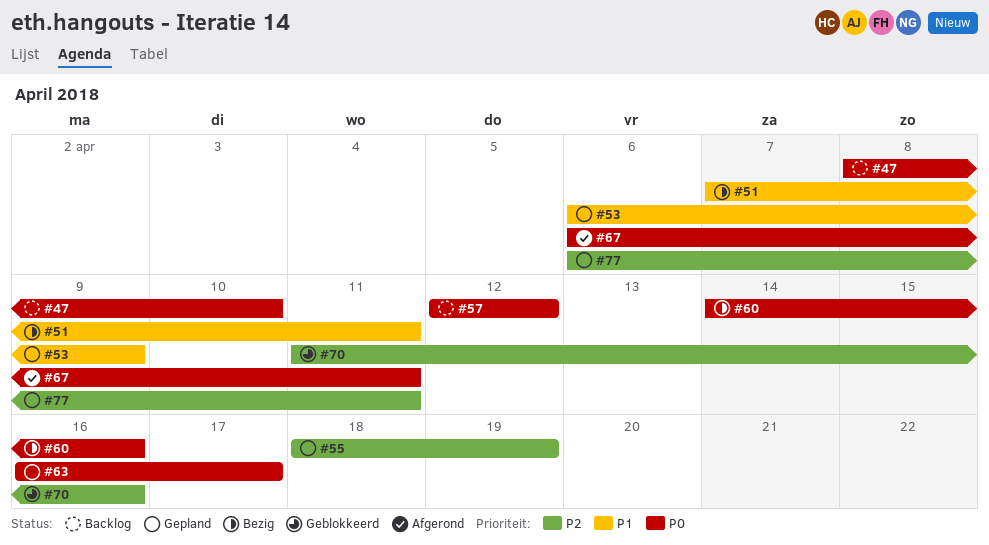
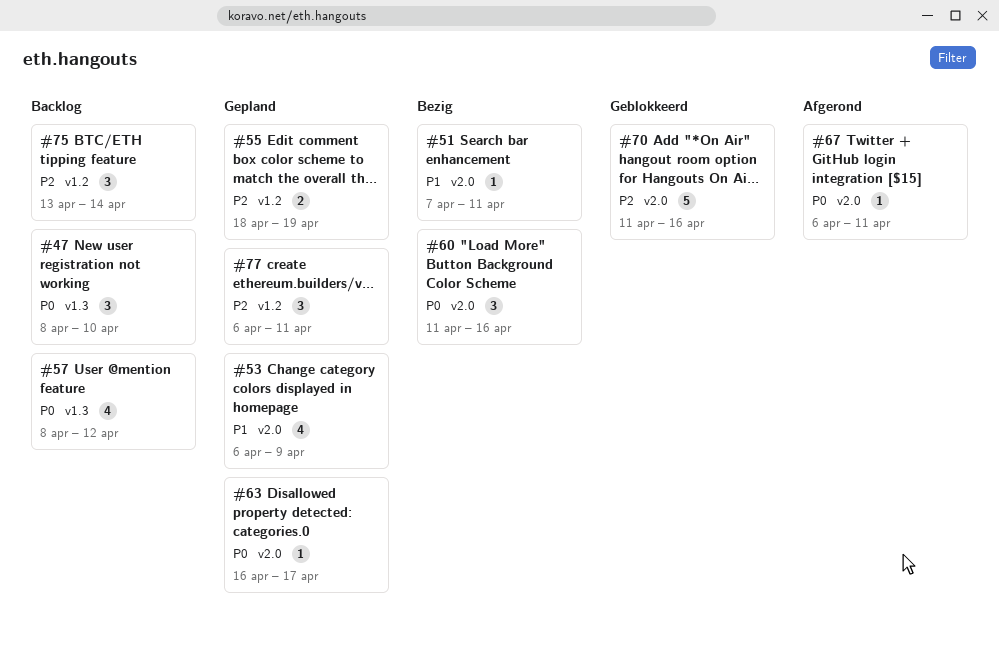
#57, start: Apr 12 -> Apr 8
#60, start: Apr 14 -> Apr 11
#75: none -> present

